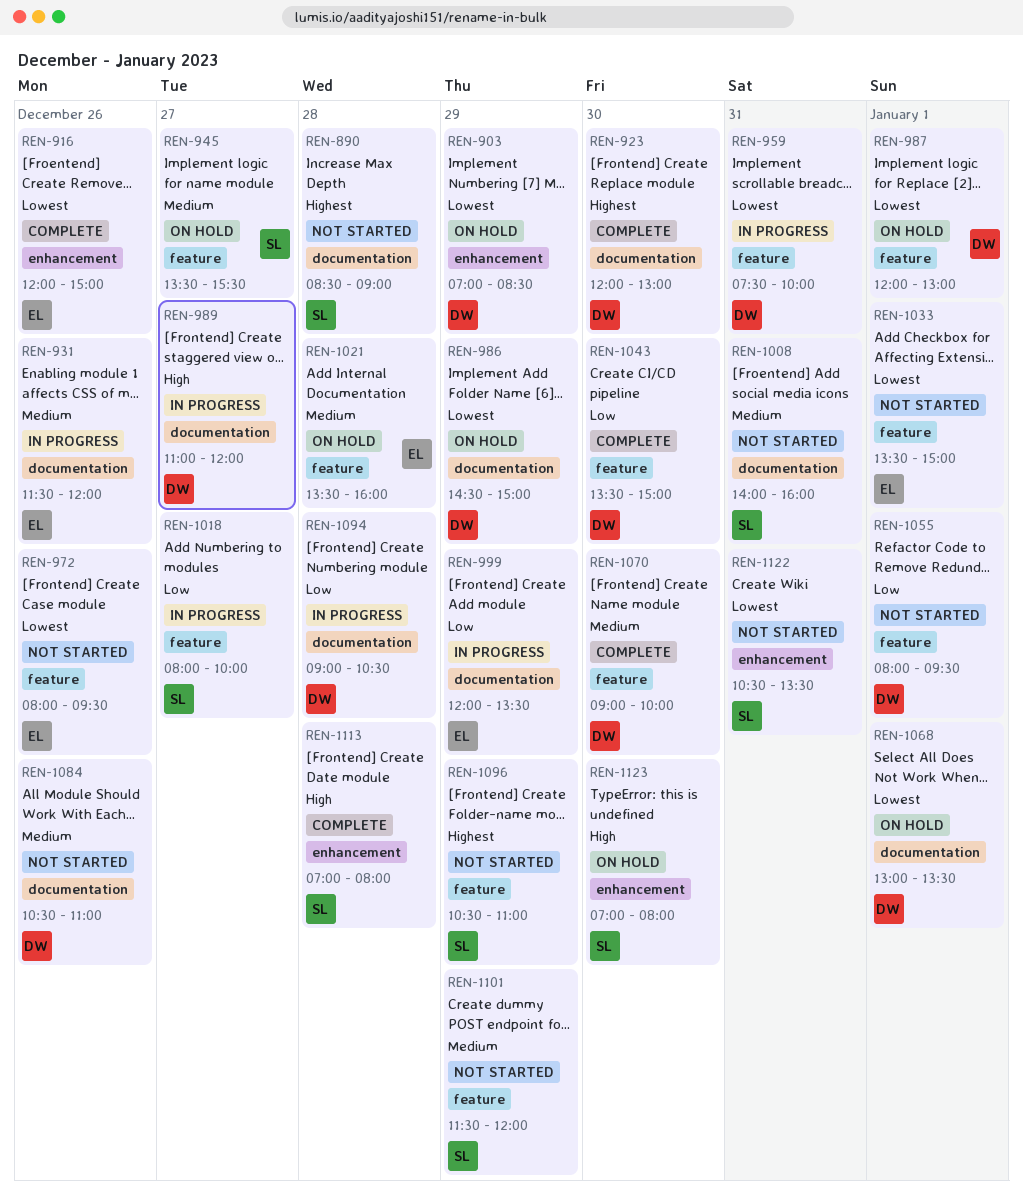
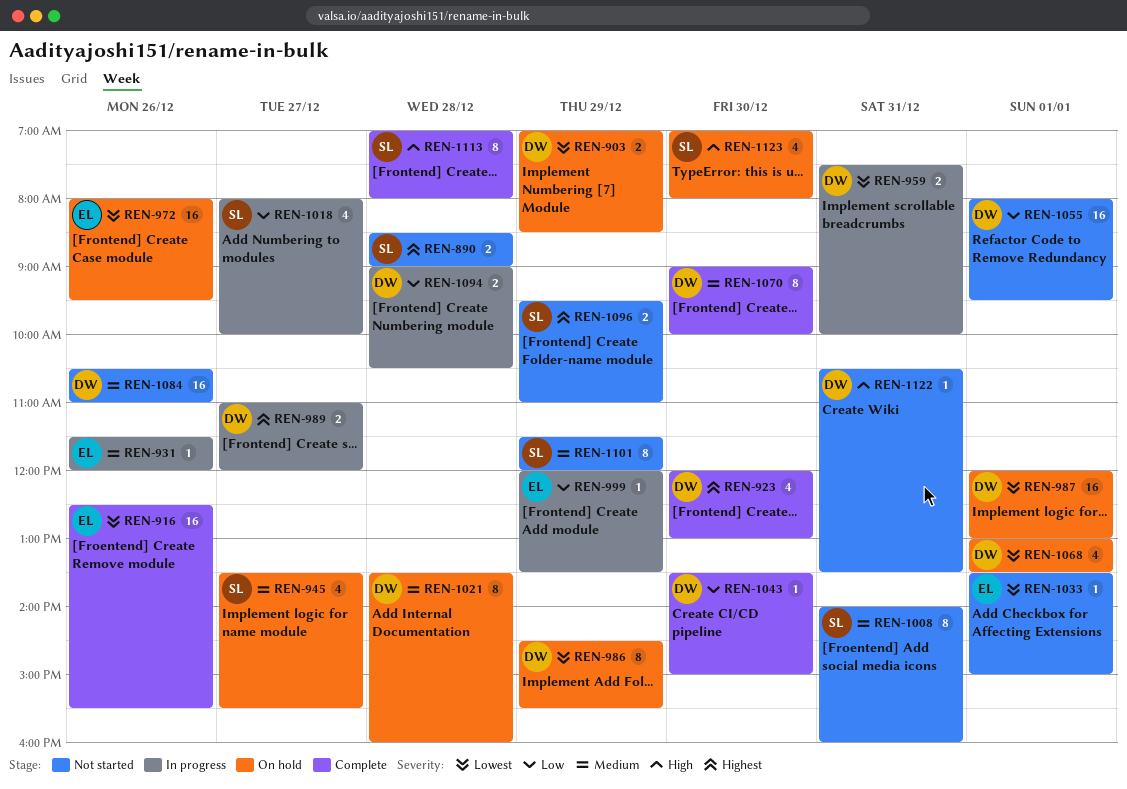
REN-916, begins: 12:00 -> 12:30
REN-916, ends: 15:00 -> 15:30
REN-972, status: Not started -> On hold
REN-986, ends: 15:00 -> 15:30
REN-989, priority: High -> Highest
REN-1021, owner: EL -> DW
REN-1096, begins: 10:30 -> 09:30
REN-1122, owner: SL -> DW
REN-1122, priority: Lowest -> High

